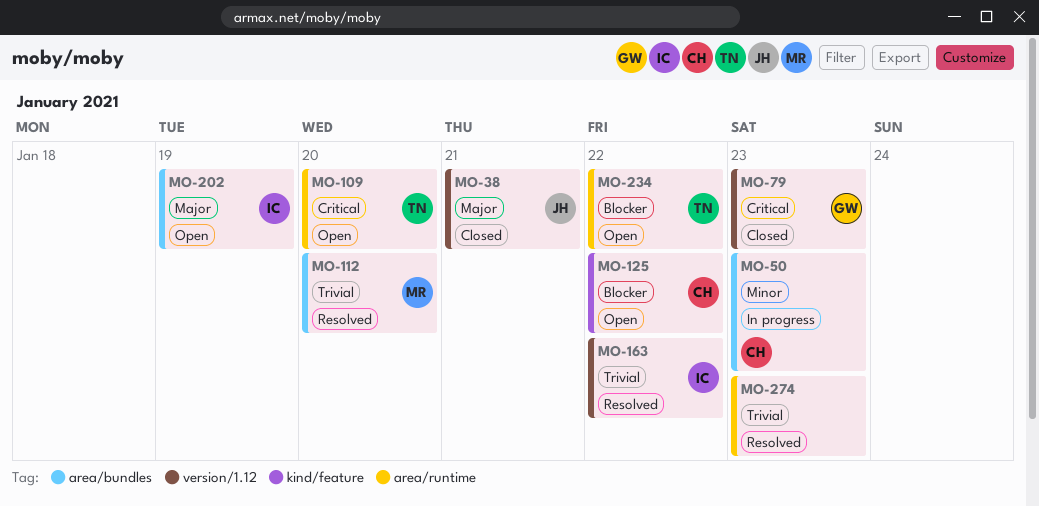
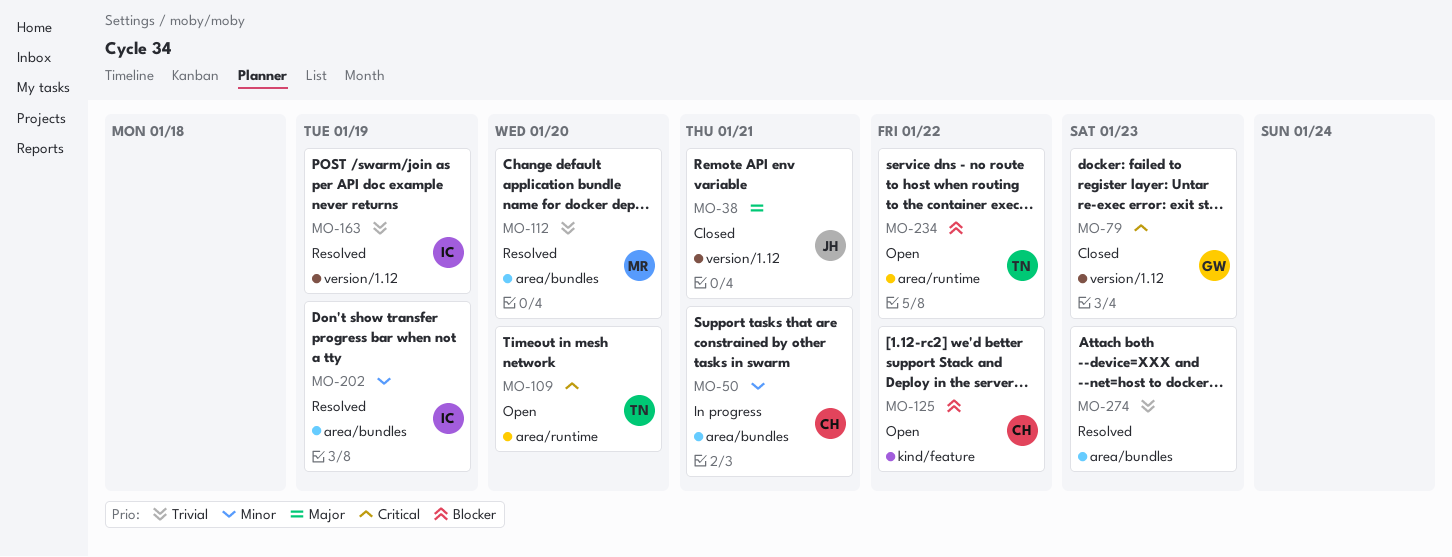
MO-50, due: Jan 23 -> Jan 21
MO-163, due: Jan 22 -> Jan 19
MO-202, status: Open -> Resolved
MO-202, priority: Major -> Minor
MO-274, label: area/runtime -> area/bundles

